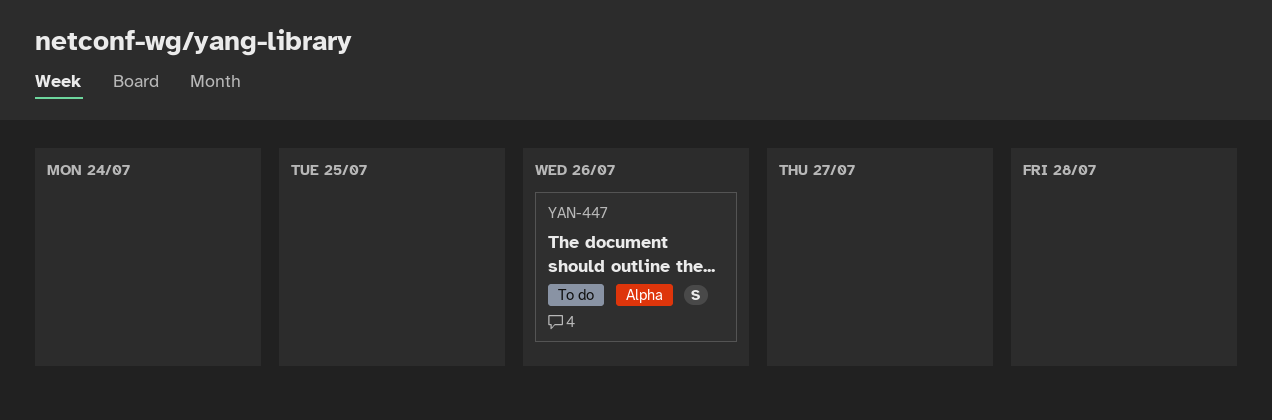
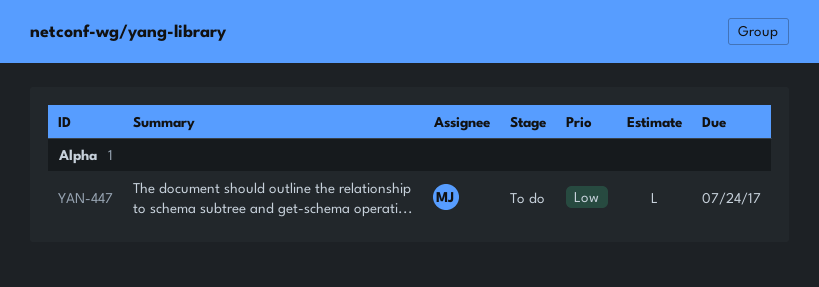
YAN-447, estimate: S -> L
YAN-447, due: Jul 26 -> Jul 24

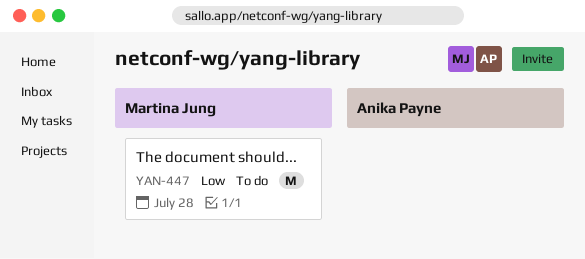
YAN-447, estimate: L -> M
YAN-447, due: Jul 24 -> Jul 28

